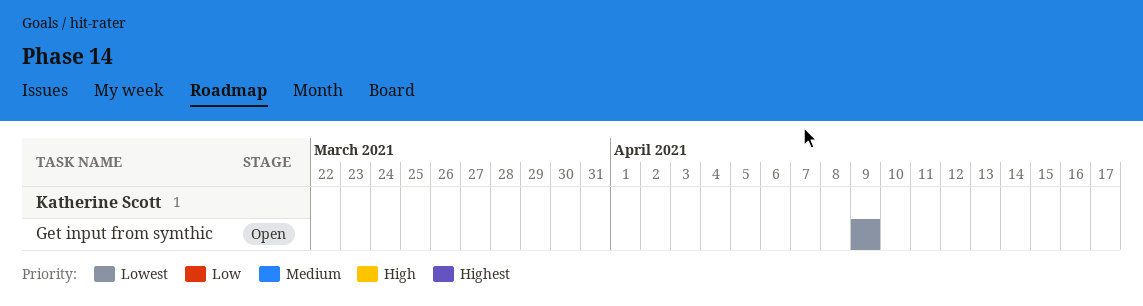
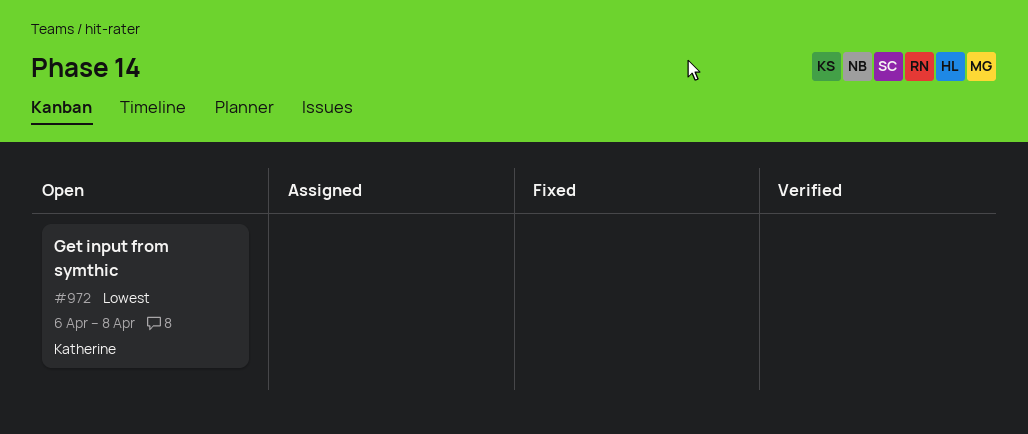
Get input from symthic, start: Apr 9 -> Apr 6
Get input from symthic, due: Apr 9 -> Apr 8

